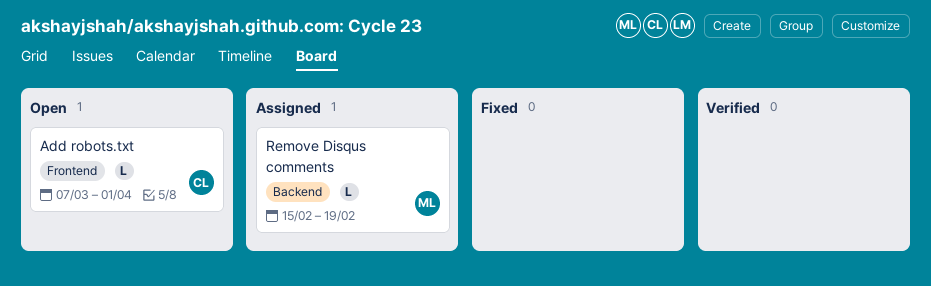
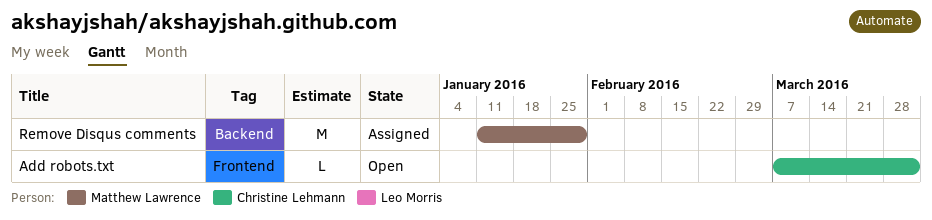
Remove Disqus comments, estimate: L -> M
Remove Disqus comments, start: Feb 15 -> Jan 11
Remove Disqus comments, due: Feb 19 -> Jan 29

